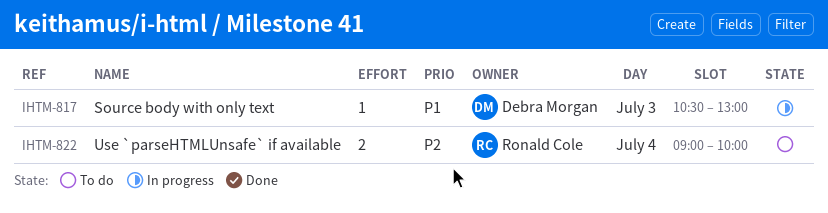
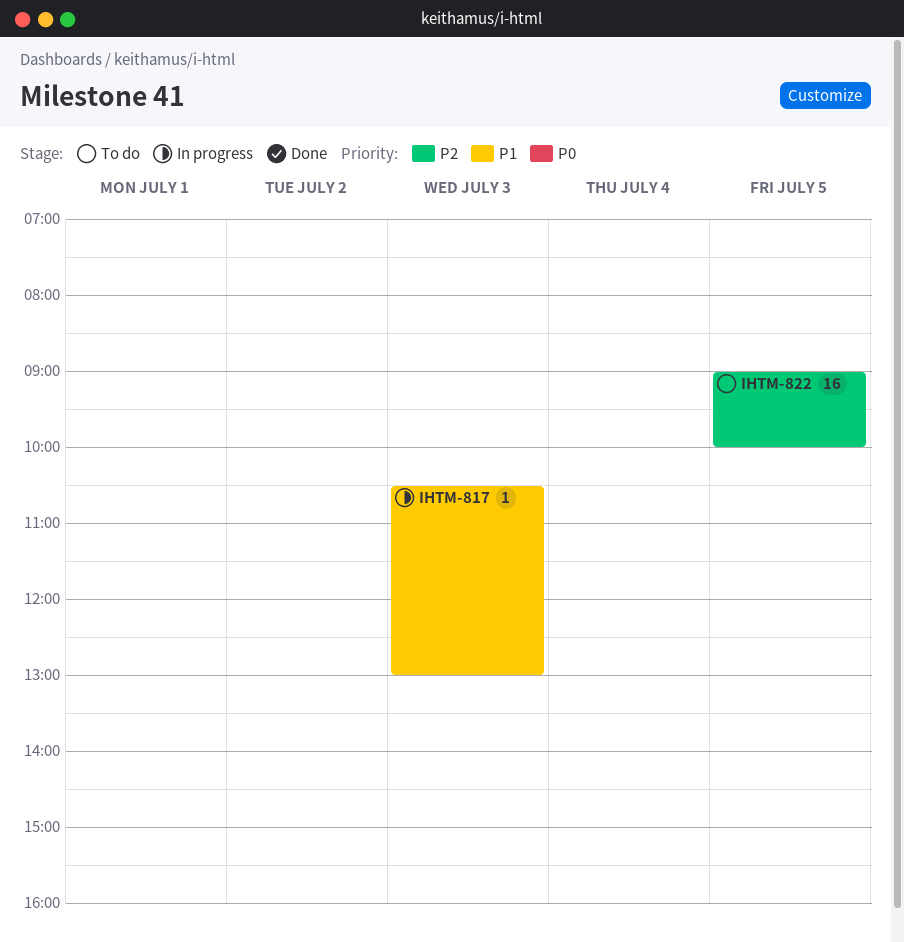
IHTM-822, estimate: 2 -> 16
IHTM-822, day: Jul 4 -> Jul 5

